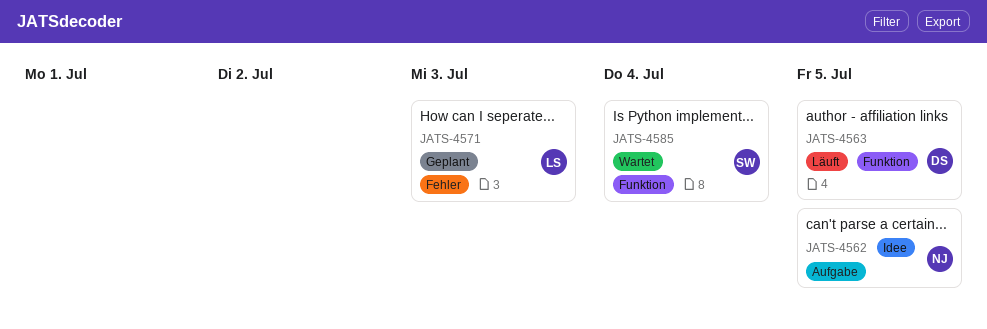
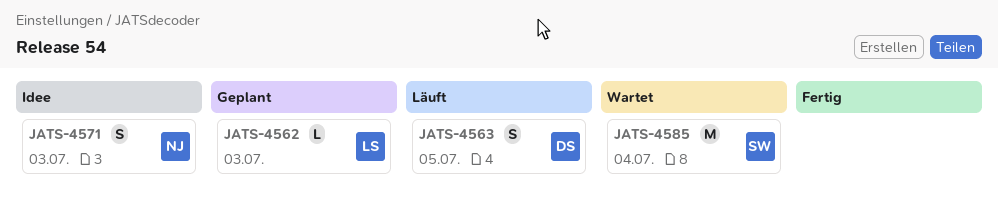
JATS-4562, status: Idee -> Geplant
JATS-4562, owner: NJ -> LS
JATS-4562, due: Jul 5 -> Jul 3
JATS-4571, status: Geplant -> Idee
JATS-4571, owner: LS -> NJ

